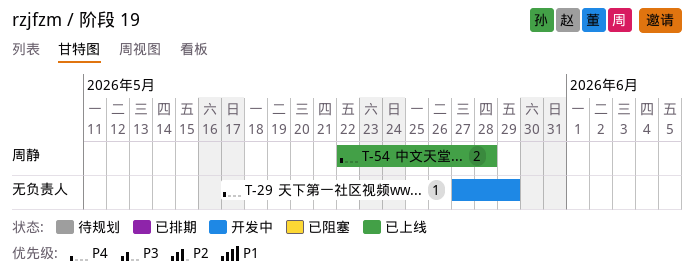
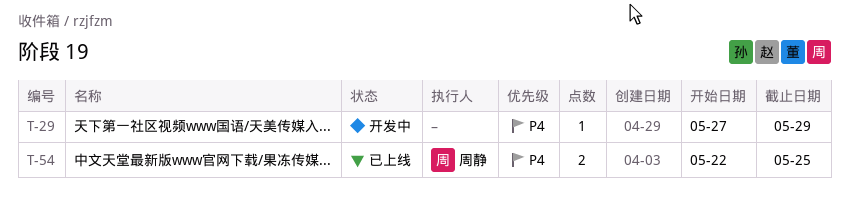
T-54, due: May 28 -> May 25

